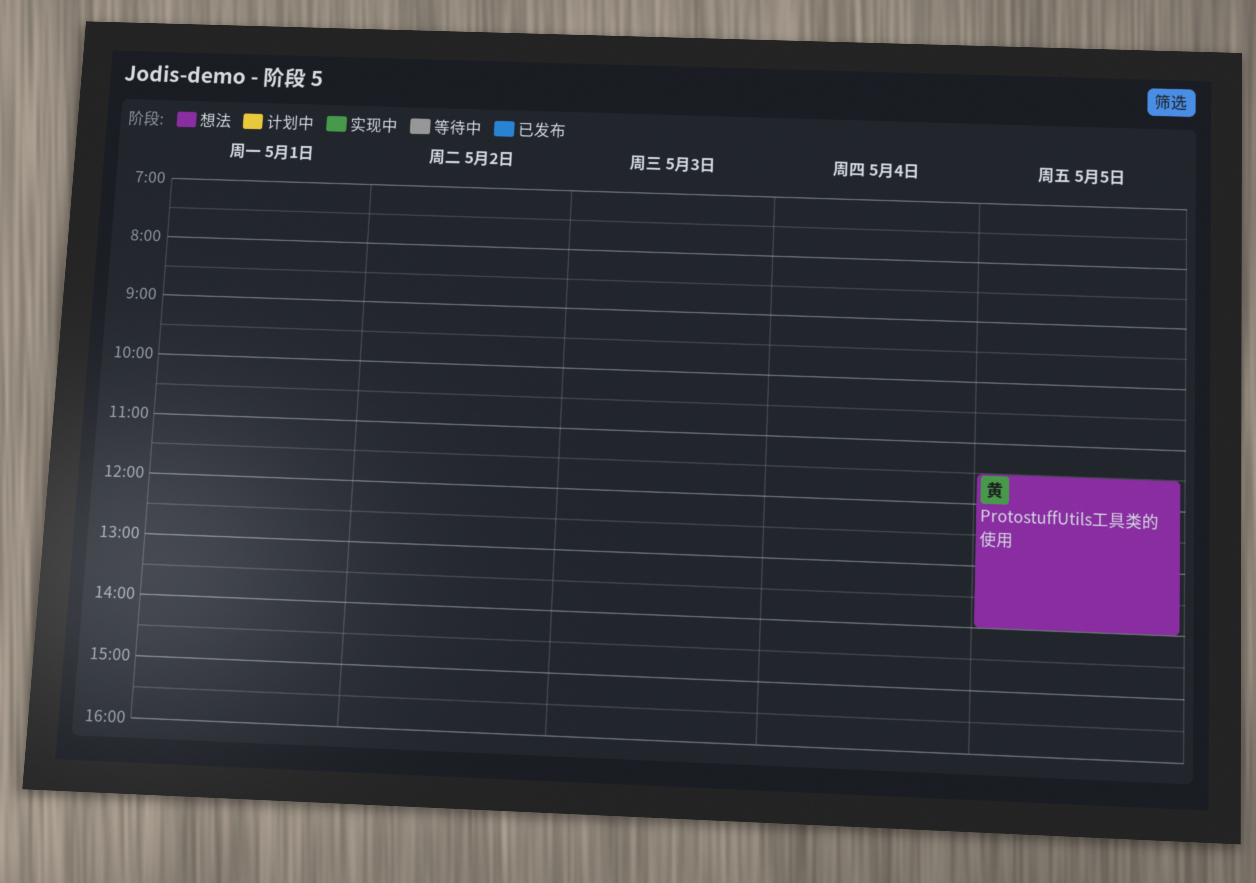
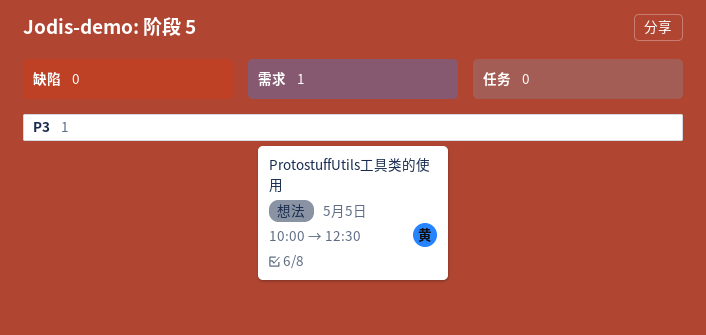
ProtostuffUtils工具类的使用, begins: 11:30 -> 10:00
ProtostuffUtils工具类的使用, ends: 14:00 -> 12:30

